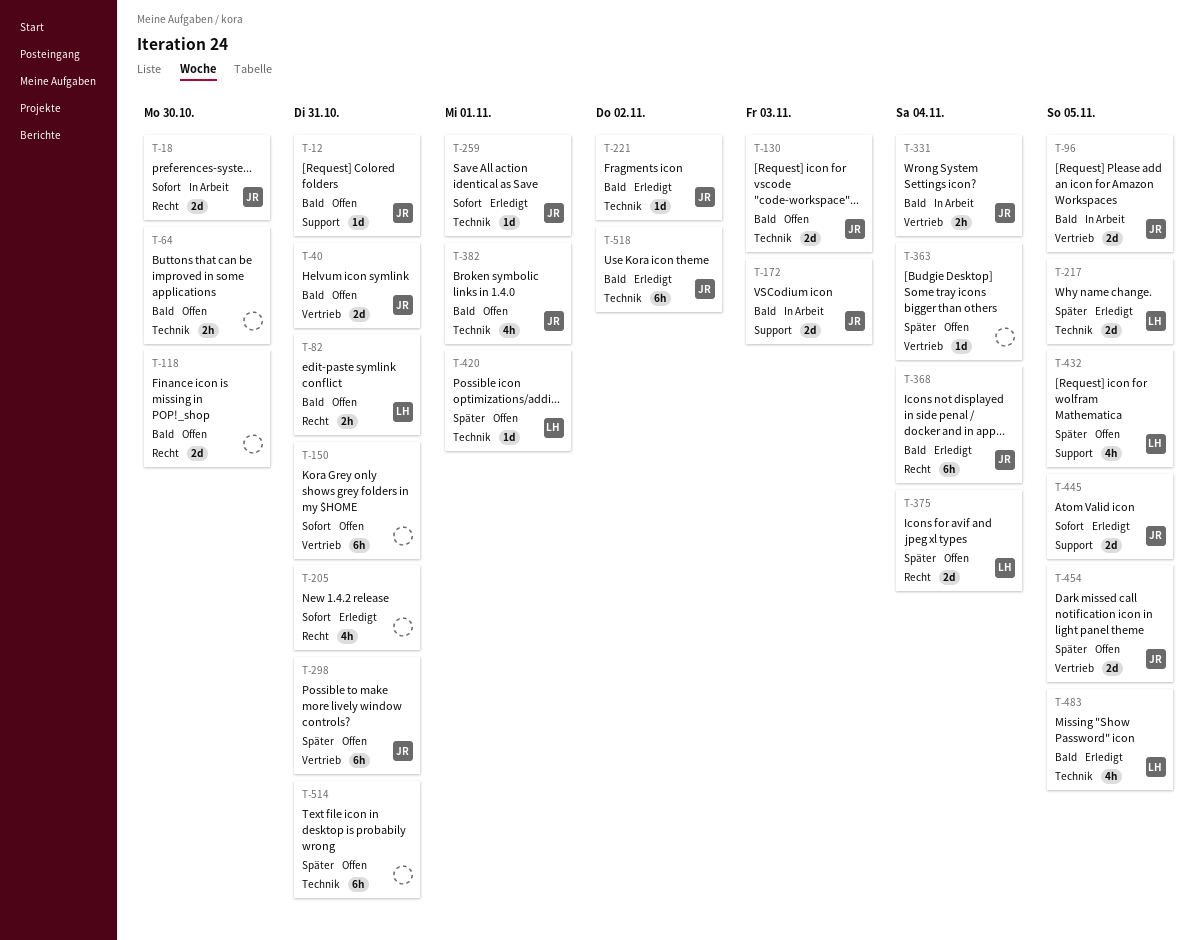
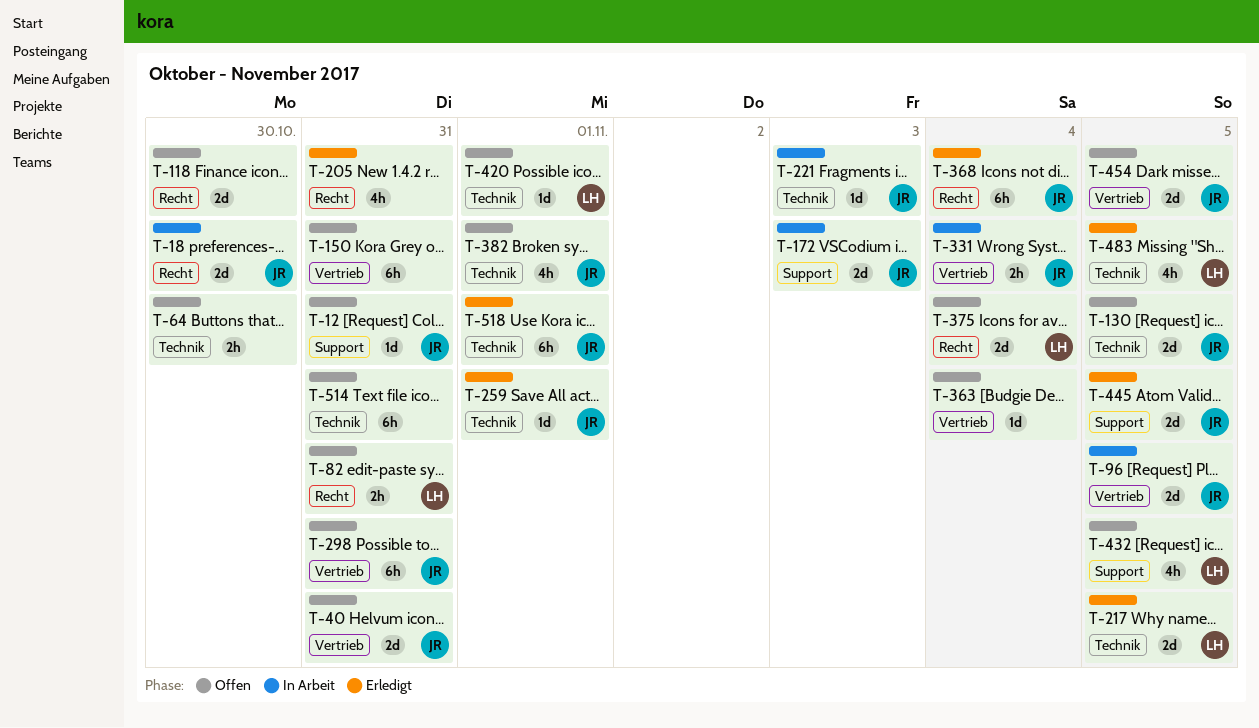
T-130, due: Nov 3 -> Nov 5
T-221, status: Erledigt -> In Arbeit
T-221, due: Nov 2 -> Nov 3
T-518, due: Nov 2 -> Nov 1

